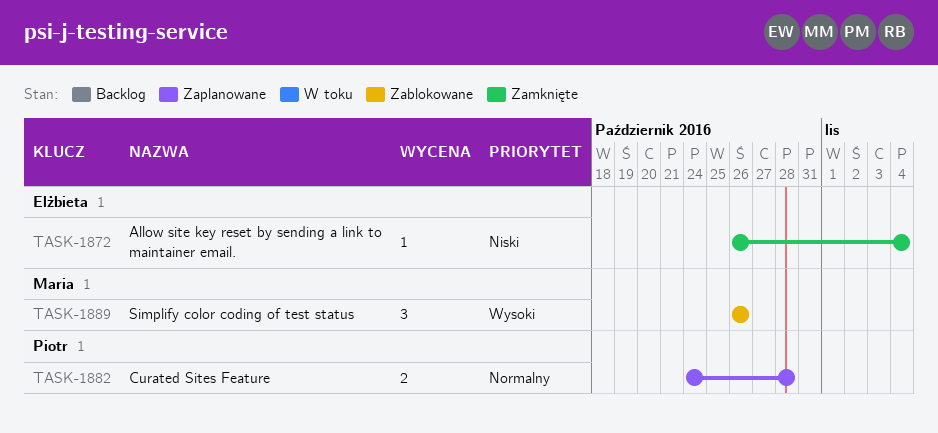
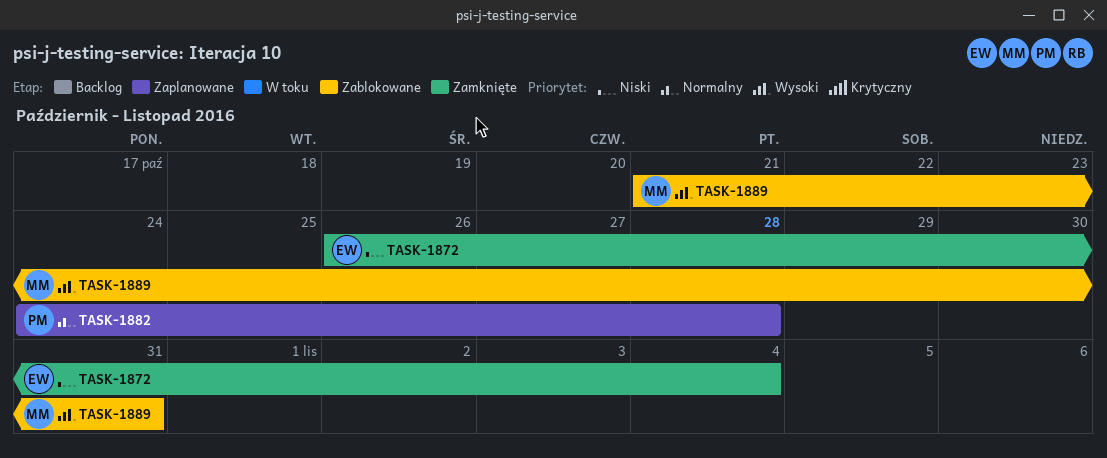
TASK-1889, start: Oct 26 -> Oct 21
TASK-1889, due: Oct 26 -> Oct 31

